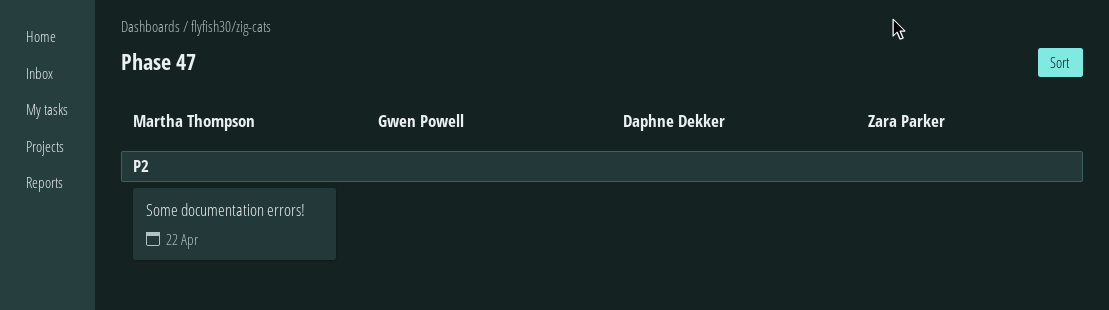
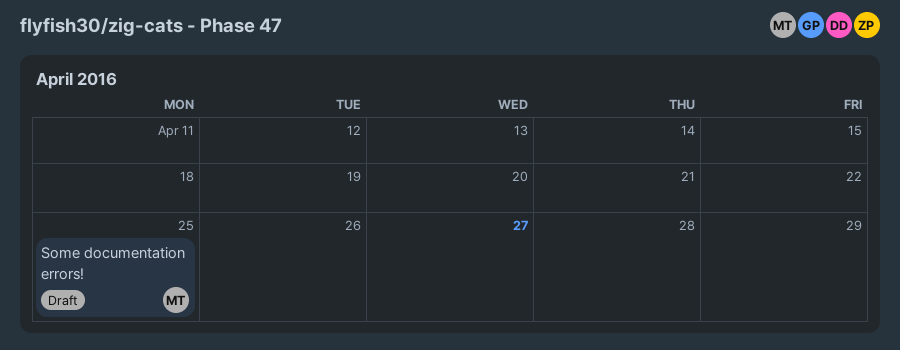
Some documentation errors!, due: Apr 22 -> Apr 25

